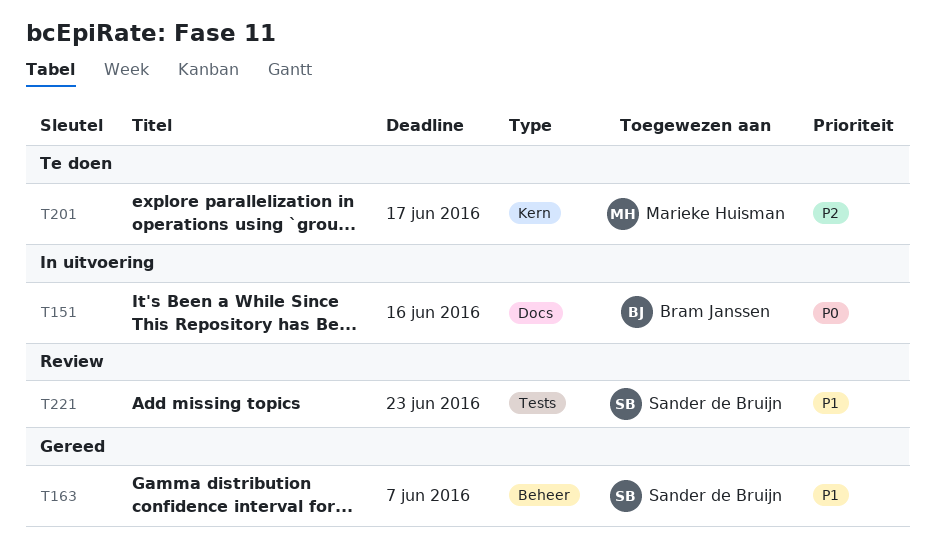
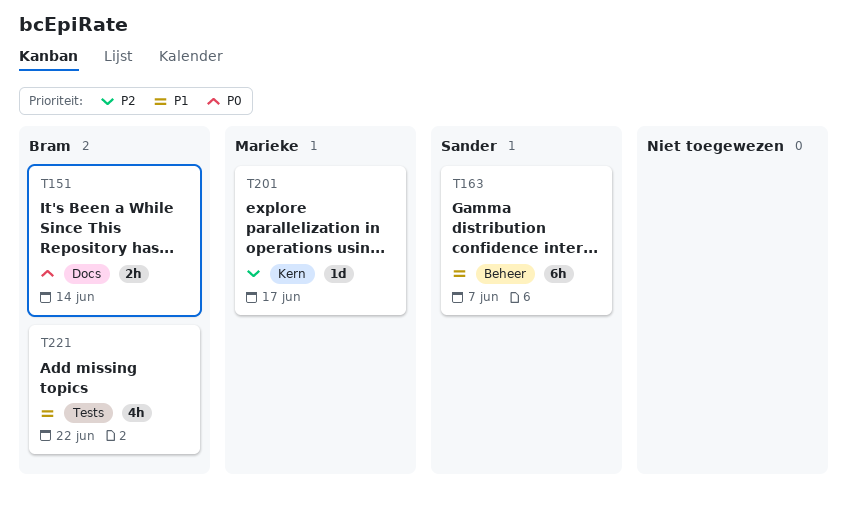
T151, due: Jun 16 -> Jun 14
T221, owner: Sander de Bruijn -> Bram Janssen
T221, due: Jun 23 -> Jun 22

